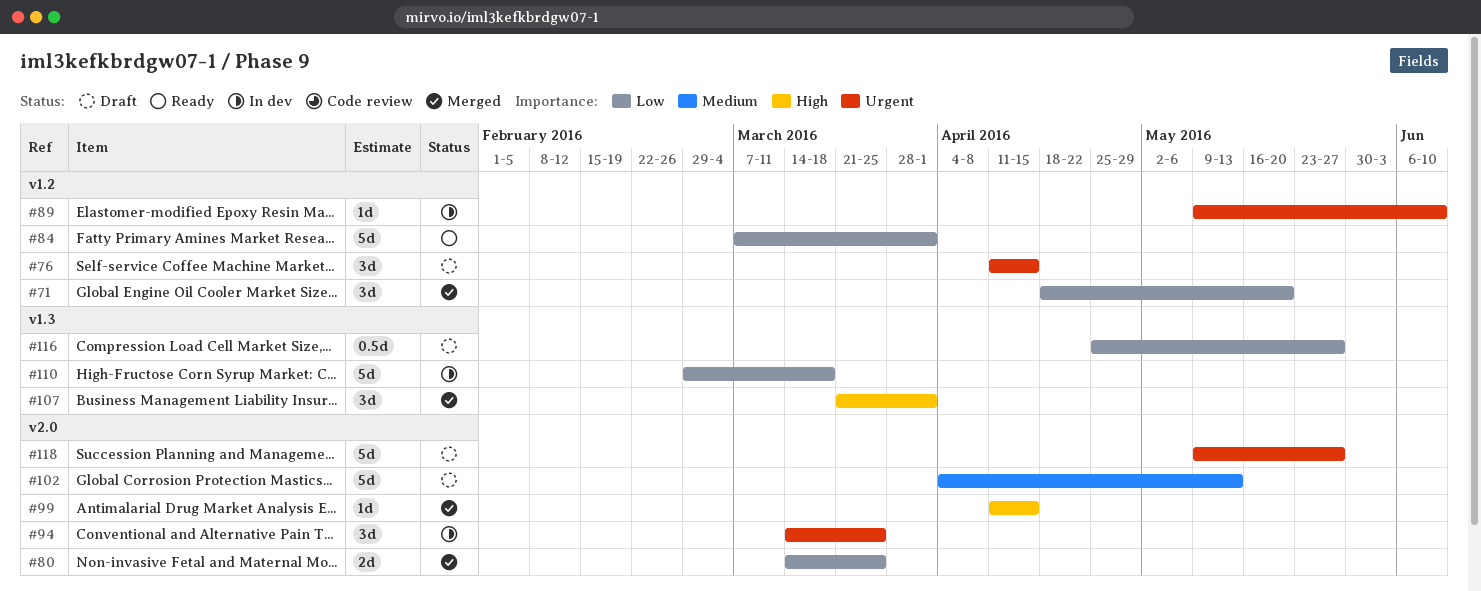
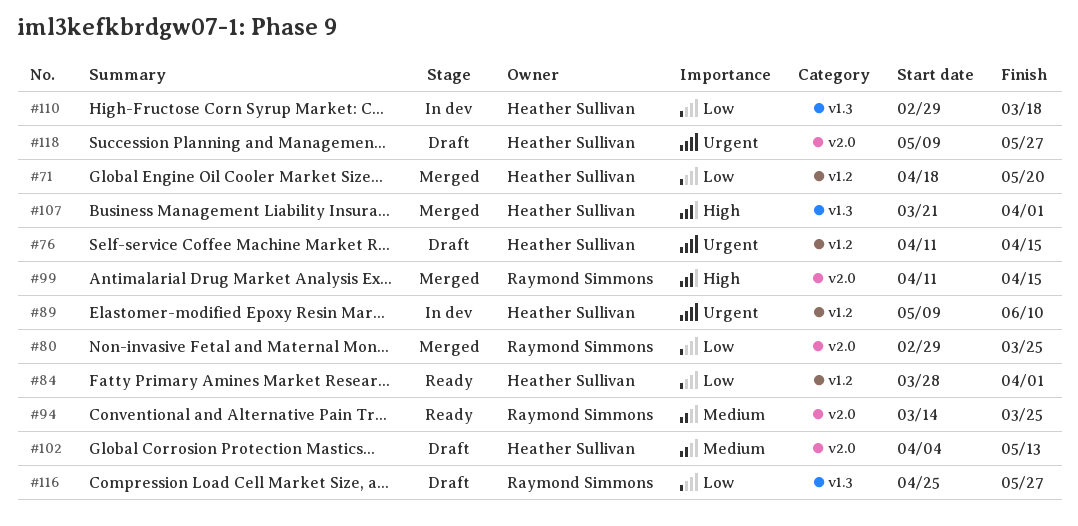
#80, start: Mar 14 -> Feb 29
#84, start: Mar 7 -> Mar 28
#94, status: In dev -> Ready
#94, priority: Urgent -> Medium

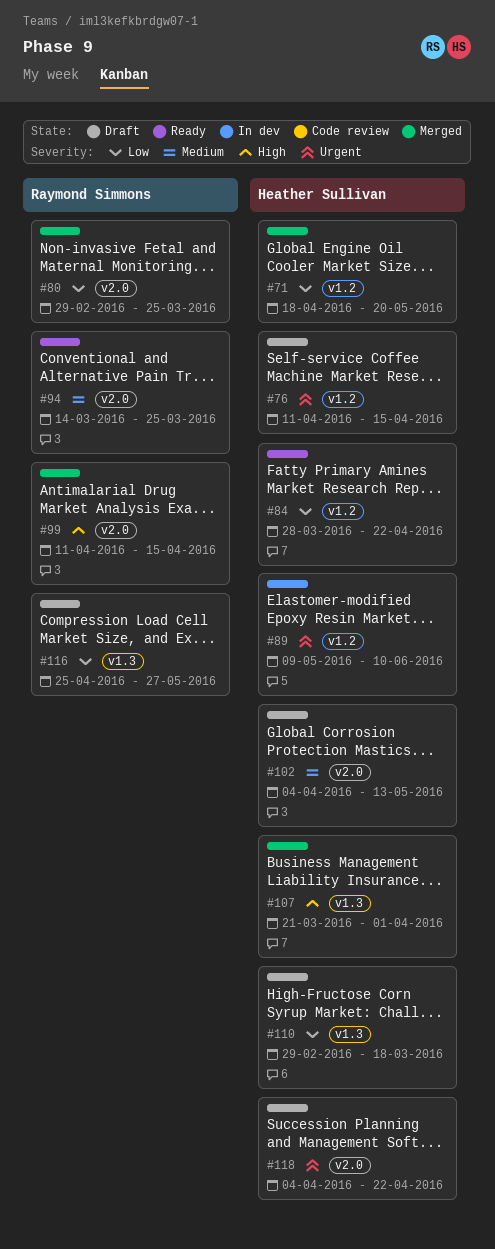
#84, due: Apr 1 -> Apr 22
#110, status: In dev -> Draft
#118, start: May 9 -> Apr 4
#118, due: May 27 -> Apr 22

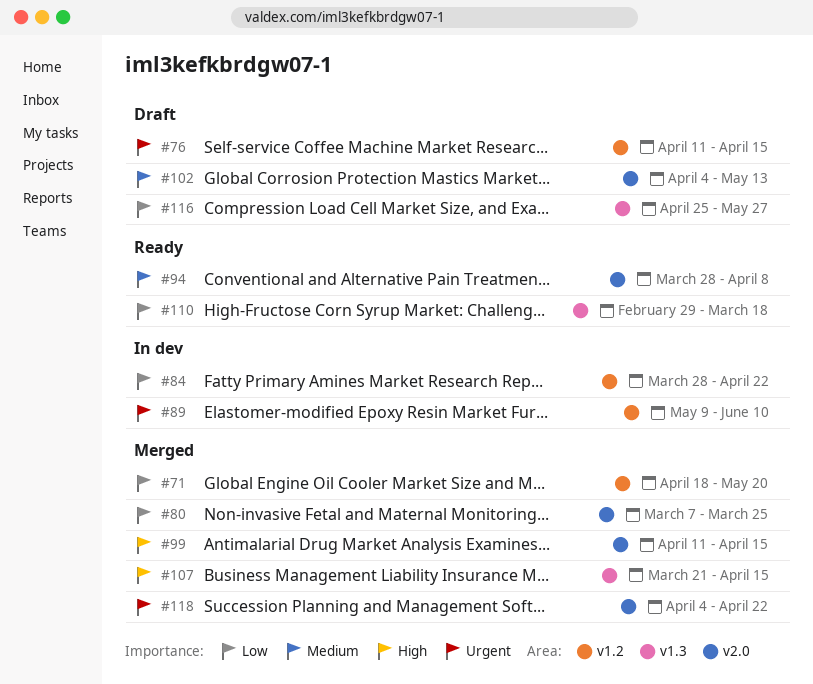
#80, start: Feb 29 -> Mar 7
#84, status: Ready -> In dev
#94, start: Mar 14 -> Mar 28
#94, due: Mar 25 -> Apr 8
#107, due: Apr 1 -> Apr 15
#110, status: Draft -> Ready
#118, status: Draft -> Merged

